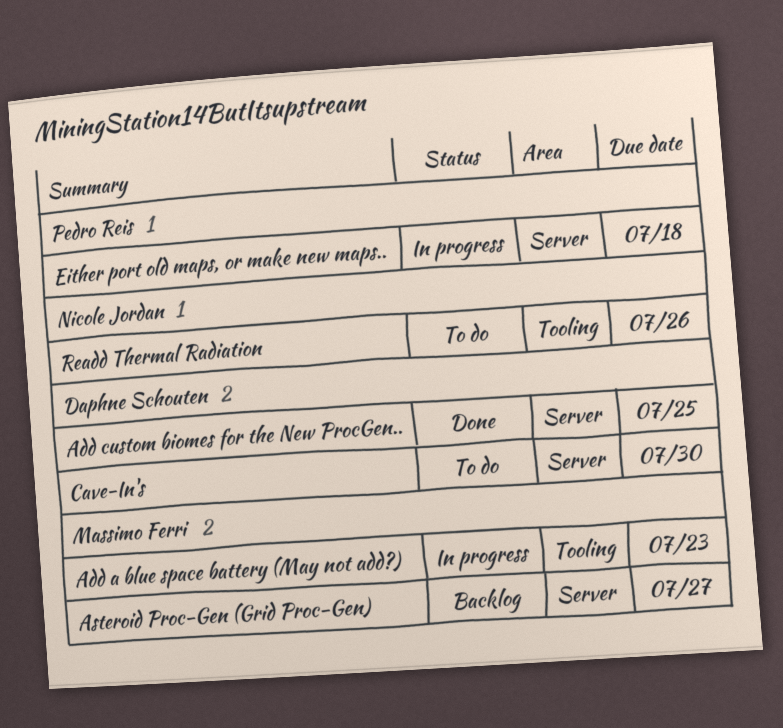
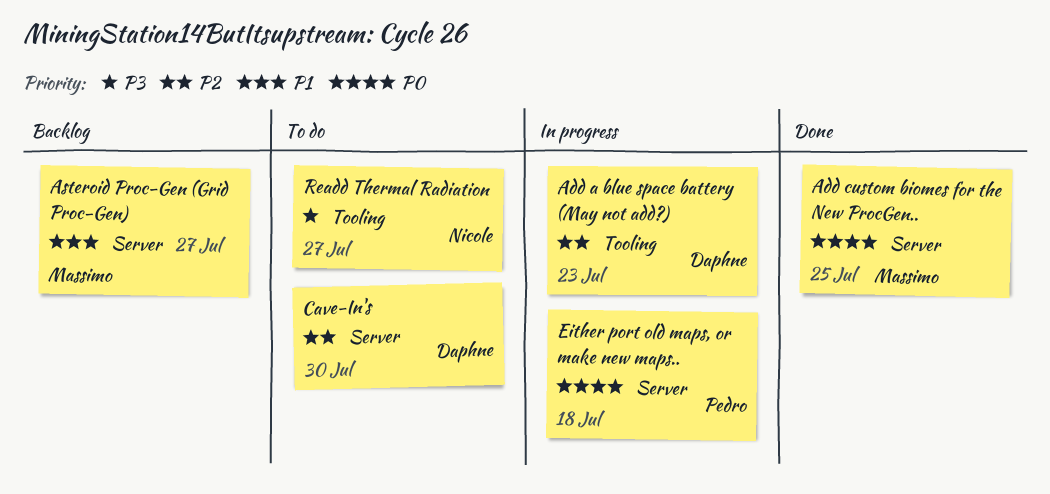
Add a blue space battery (May not add?), owner: Massimo Ferri -> Daphne Schouten
Add custom biomes for the New ProcGen.., owner: Daphne Schouten -> Massimo Ferri
Readd Thermal Radiation, due: Jul 26 -> Jul 27

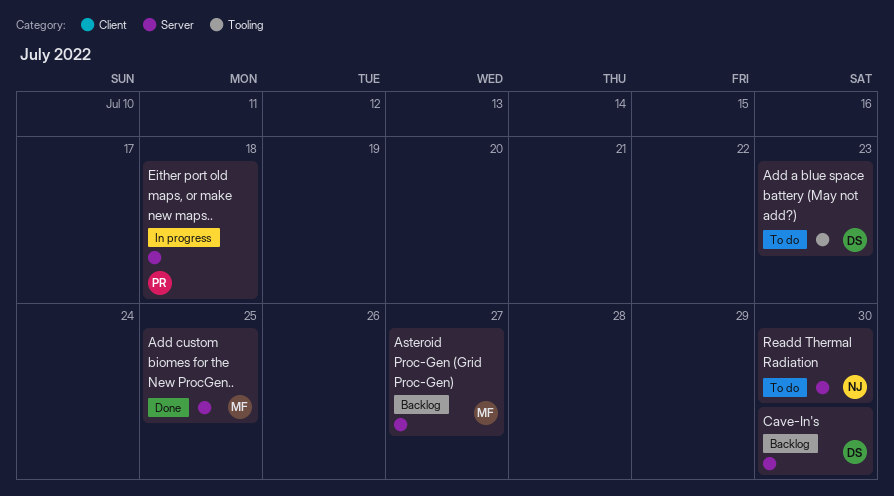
Add a blue space battery (May not add?), status: In progress -> To do
Cave-In's, status: To do -> Backlog
Readd Thermal Radiation, label: Tooling -> Server
Readd Thermal Radiation, due: Jul 27 -> Jul 30

